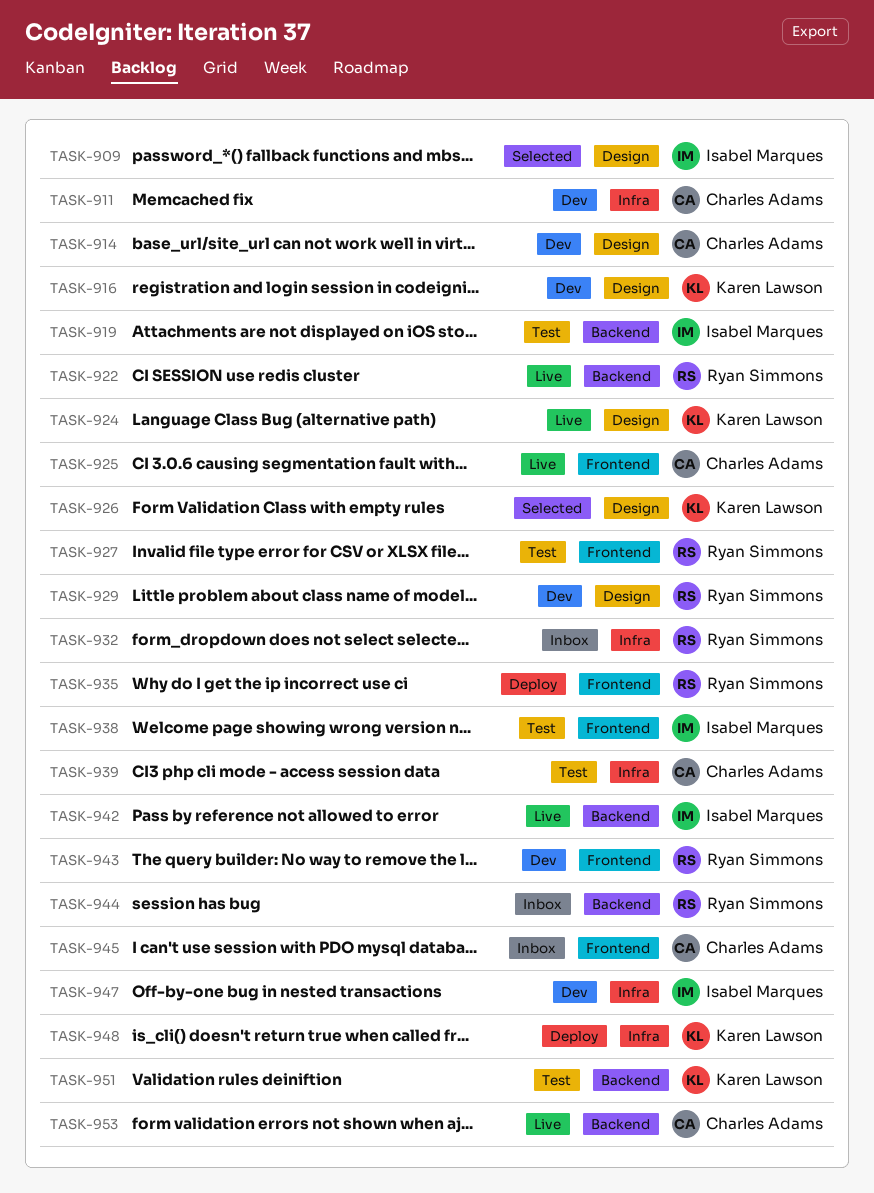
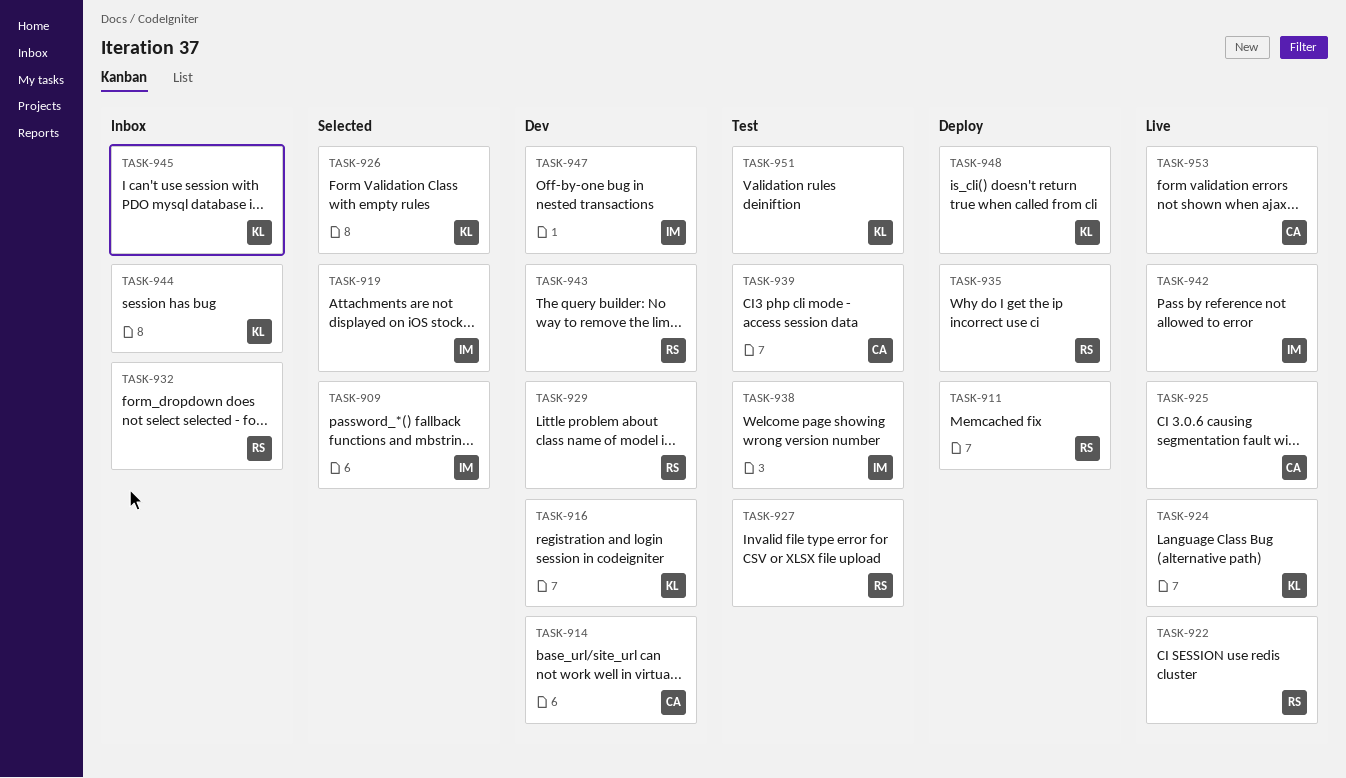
TASK-911, status: Dev -> Deploy
TASK-911, owner: Charles Adams -> Ryan Simmons
TASK-919, status: Test -> Selected
TASK-944, owner: Ryan Simmons -> Karen Lawson
TASK-945, owner: Charles Adams -> Karen Lawson

